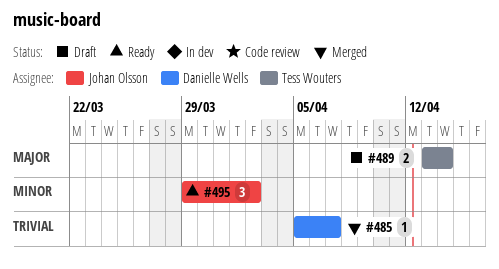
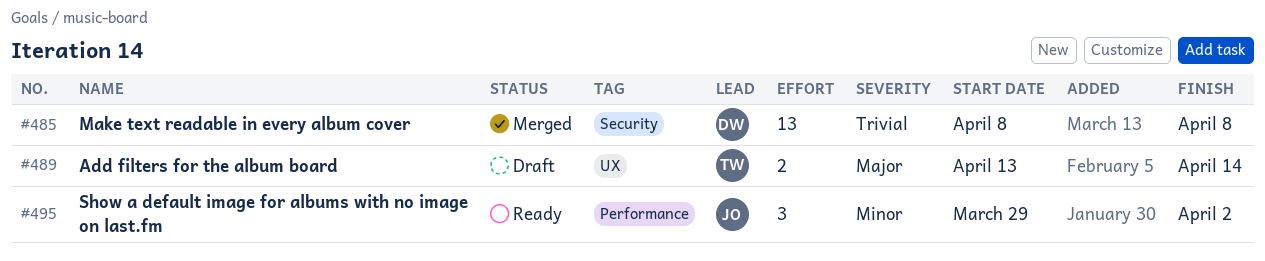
#485, estimate: 1 -> 13
#485, start: Apr 5 -> Apr 8
#485, due: Apr 7 -> Apr 8

